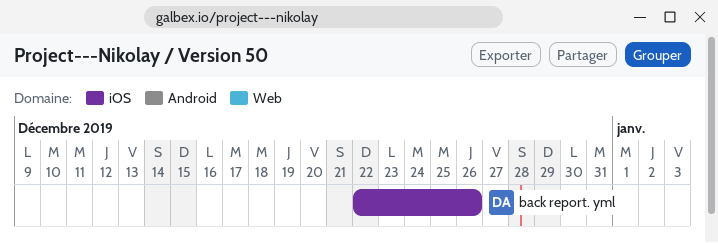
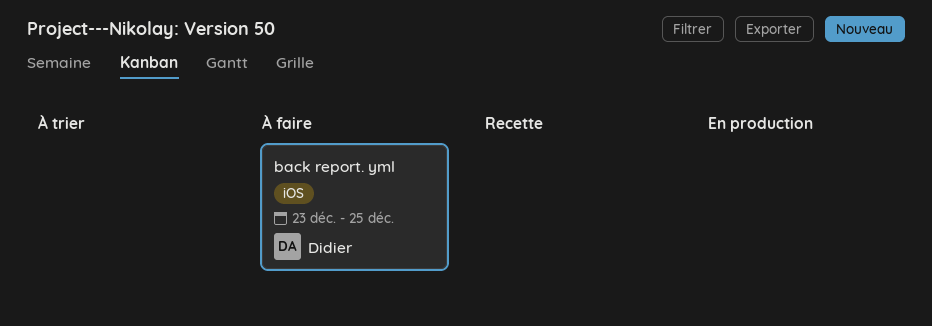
back report. yml, start: Dec 22 -> Dec 23
back report. yml, due: Dec 26 -> Dec 25

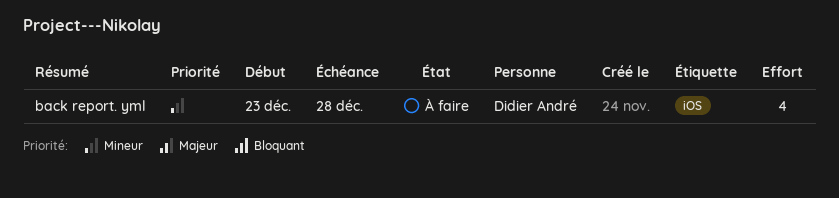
back report. yml, due: Dec 25 -> Dec 28

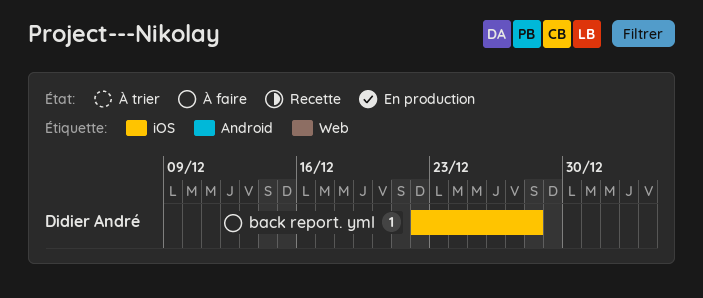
back report. yml, estimate: 4 -> 1
back report. yml, start: Dec 23 -> Dec 22

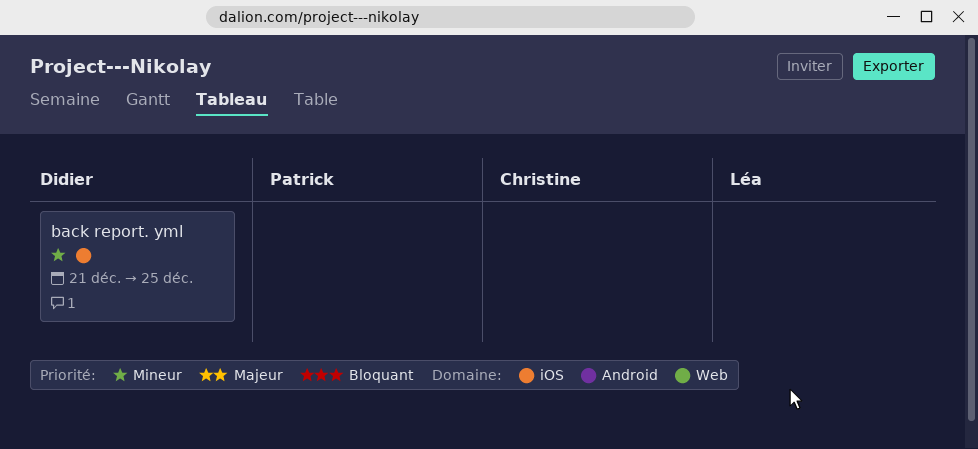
back report. yml, start: Dec 22 -> Dec 21
back report. yml, due: Dec 28 -> Dec 25

